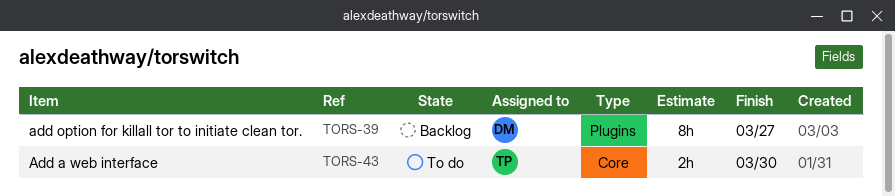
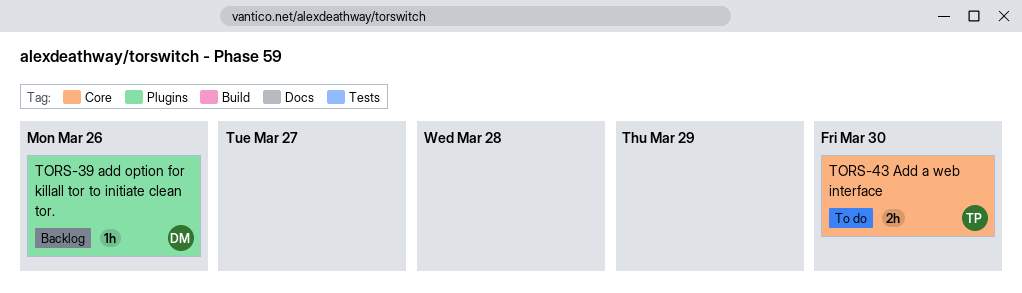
TORS-39, estimate: 8h -> 1h
TORS-39, due: Mar 27 -> Mar 26

